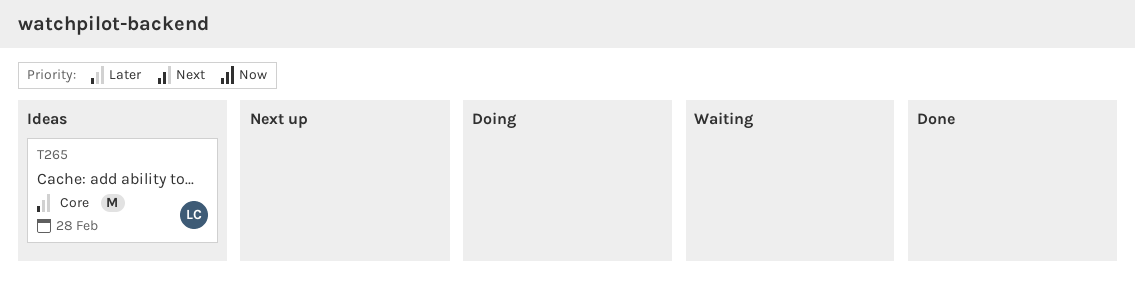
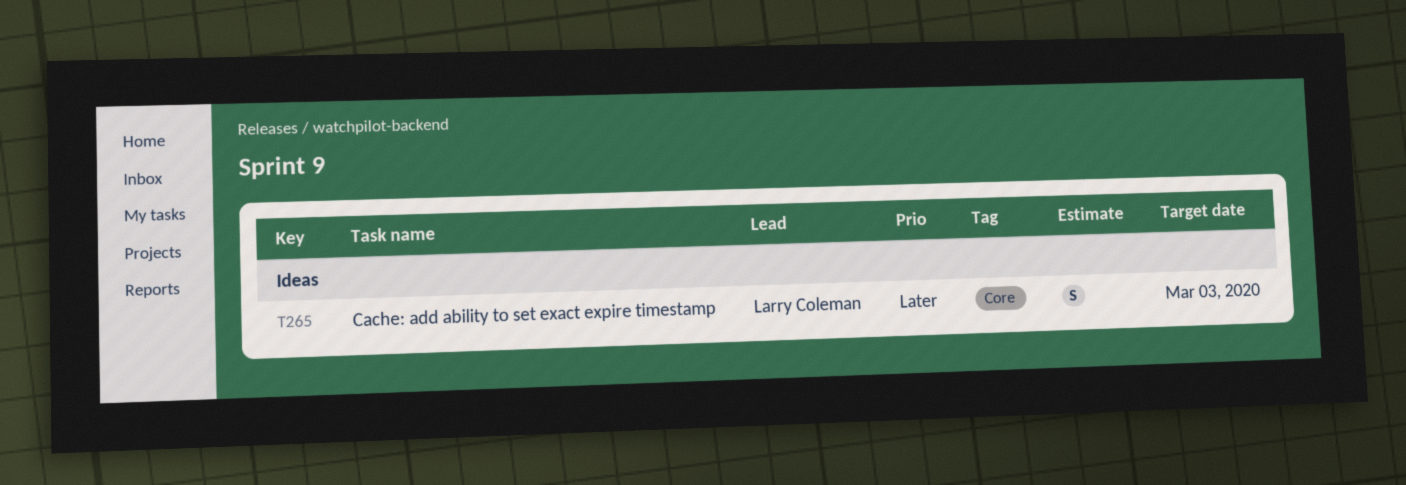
T265, estimate: M -> S
T265, due: Feb 28 -> Mar 3

